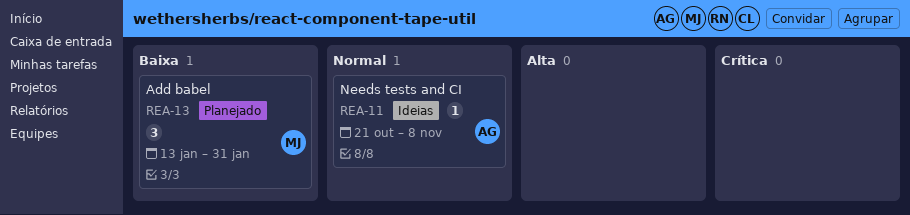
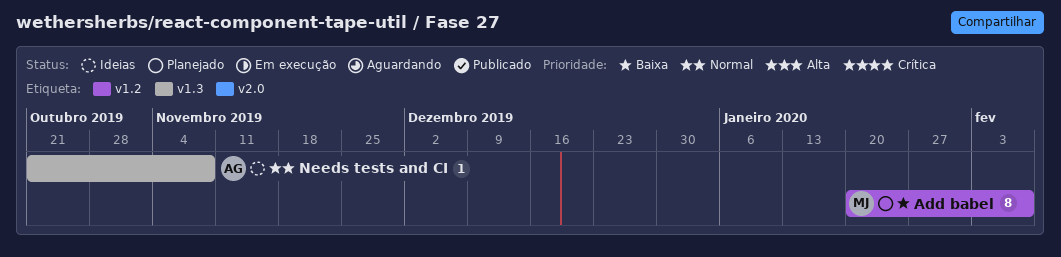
Add babel, estimate: 3 -> 8
Add babel, start: Jan 13 -> Jan 20
Add babel, due: Jan 31 -> Feb 7

